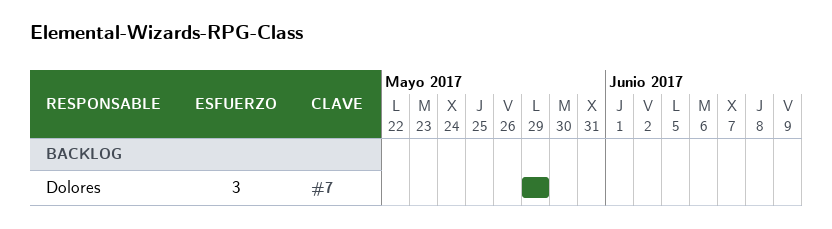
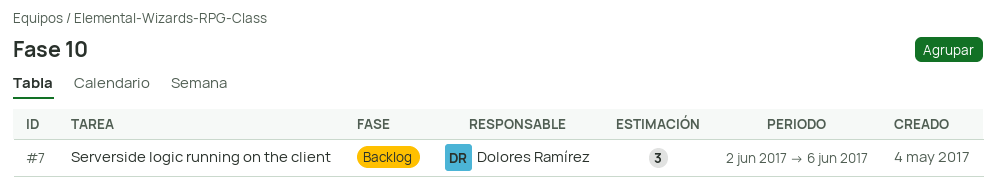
#7, start: May 29 -> Jun 2
#7, due: May 29 -> Jun 6

